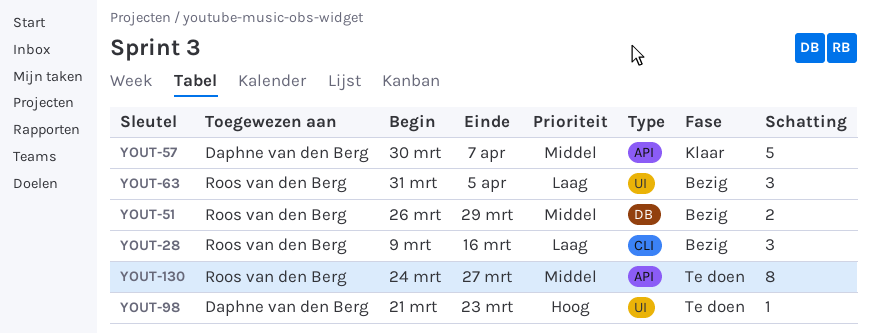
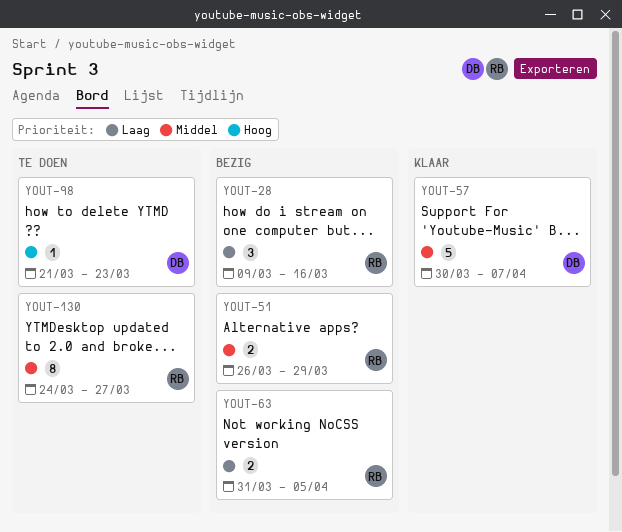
YOUT-63, estimate: 3 -> 2

